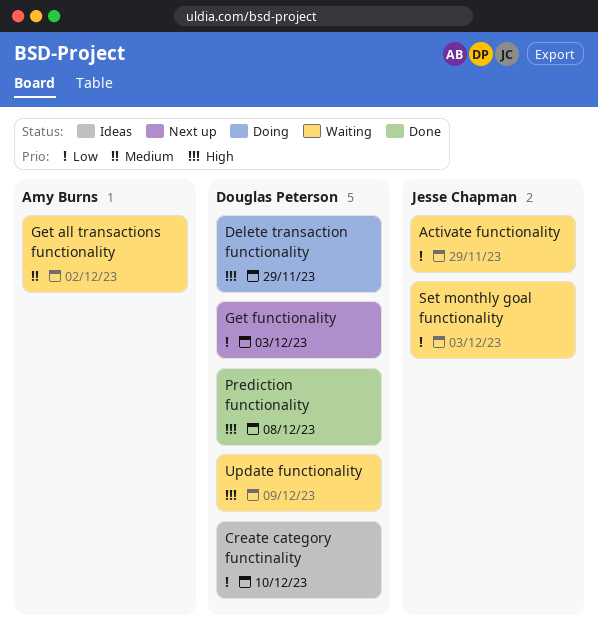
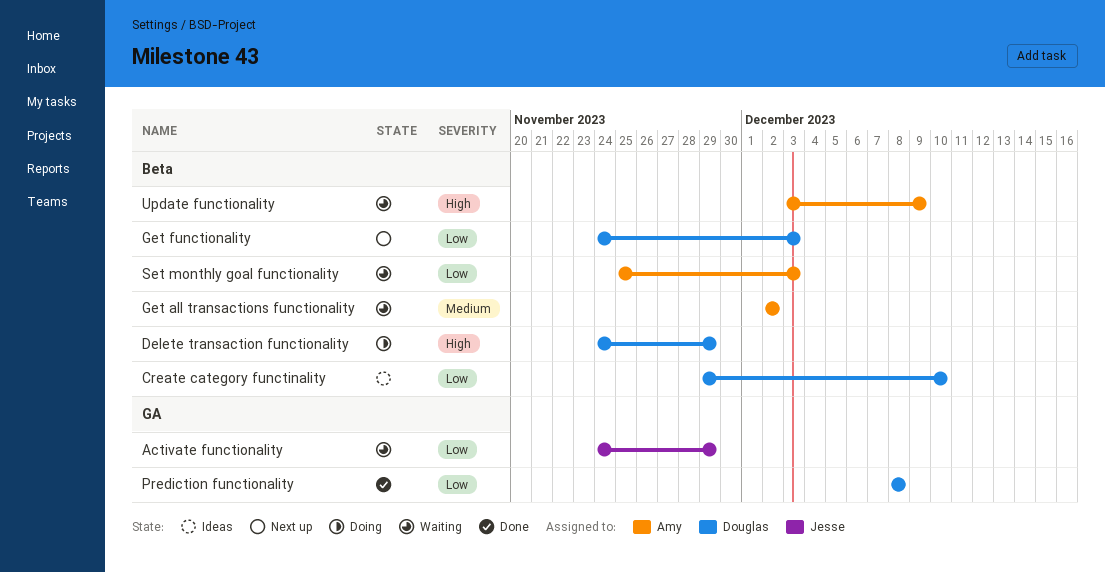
Prediction functionality, priority: High -> Low
Set monthly goal functionality, owner: Jesse Chapman -> Amy Burns
Update functionality, owner: Douglas Peterson -> Amy Burns

